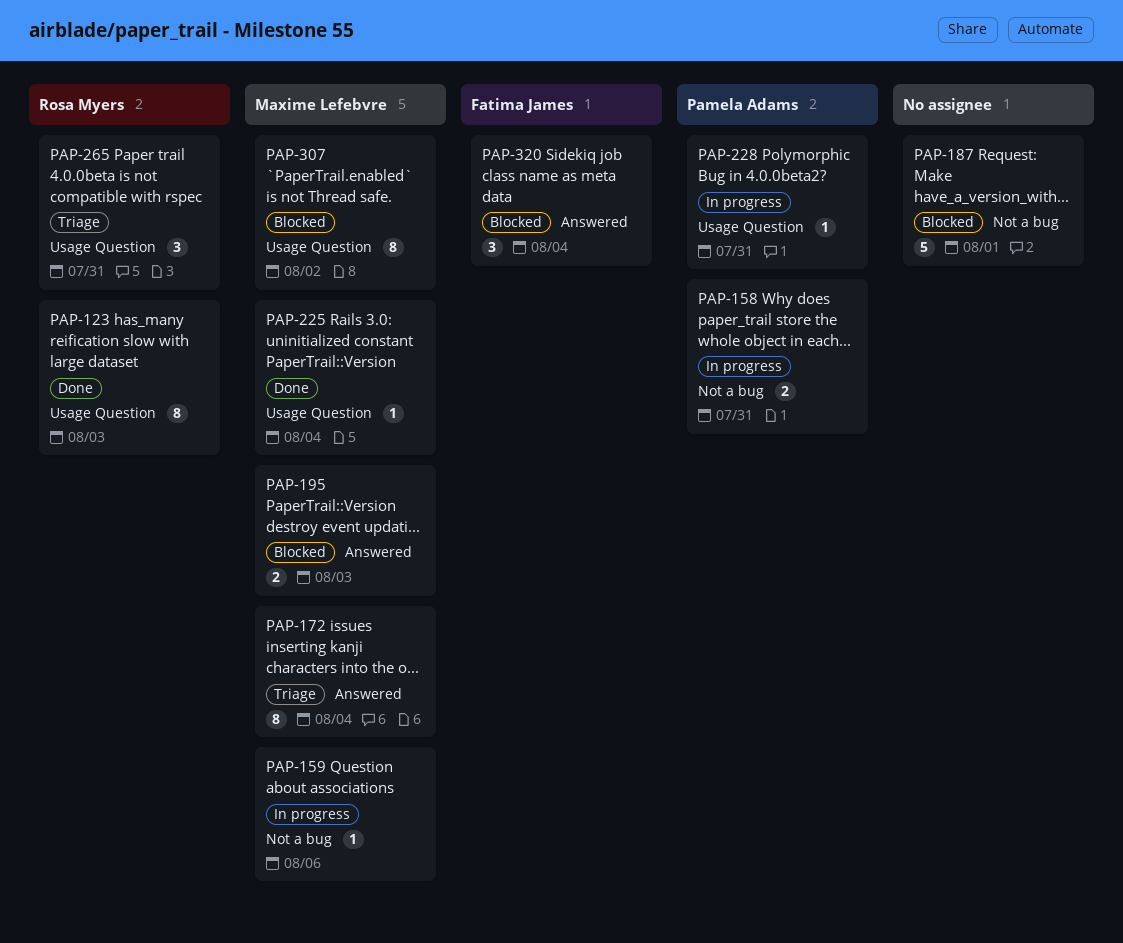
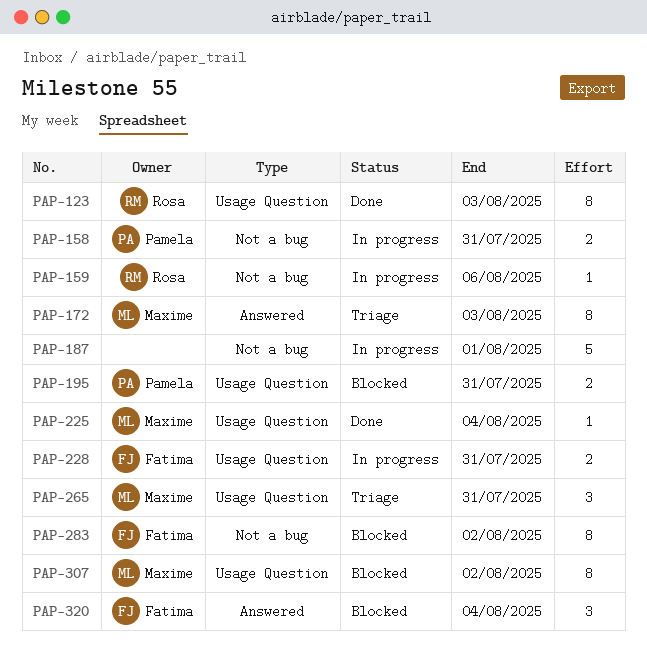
PAP-159, owner: Maxime Lefebvre -> Rosa Myers
PAP-172, due: Aug 4 -> Aug 3
PAP-187, status: Blocked -> In progress
PAP-195, owner: Maxime Lefebvre -> Pamela Adams
PAP-195, label: Answered -> Usage Question
PAP-195, due: Aug 3 -> Jul 31
PAP-228, owner: Pamela Adams -> Fatima James
PAP-228, estimate: 1 -> 2
PAP-265, owner: Rosa Myers -> Maxime Lefebvre
PAP-283: none -> present

